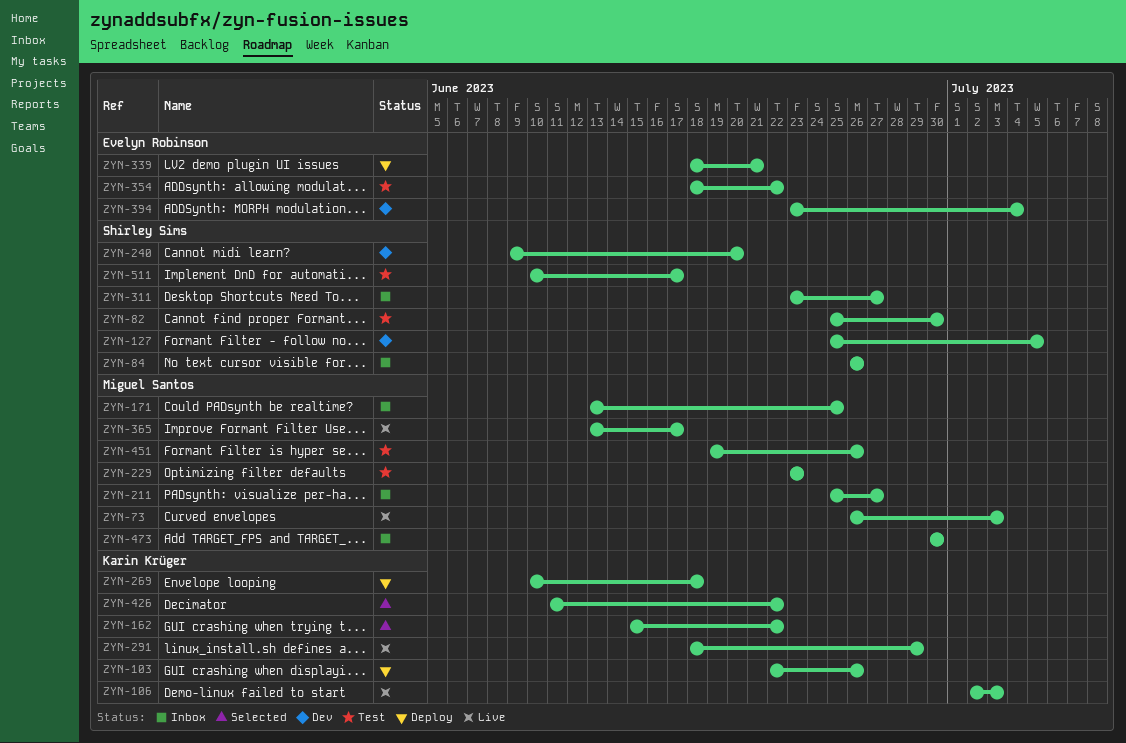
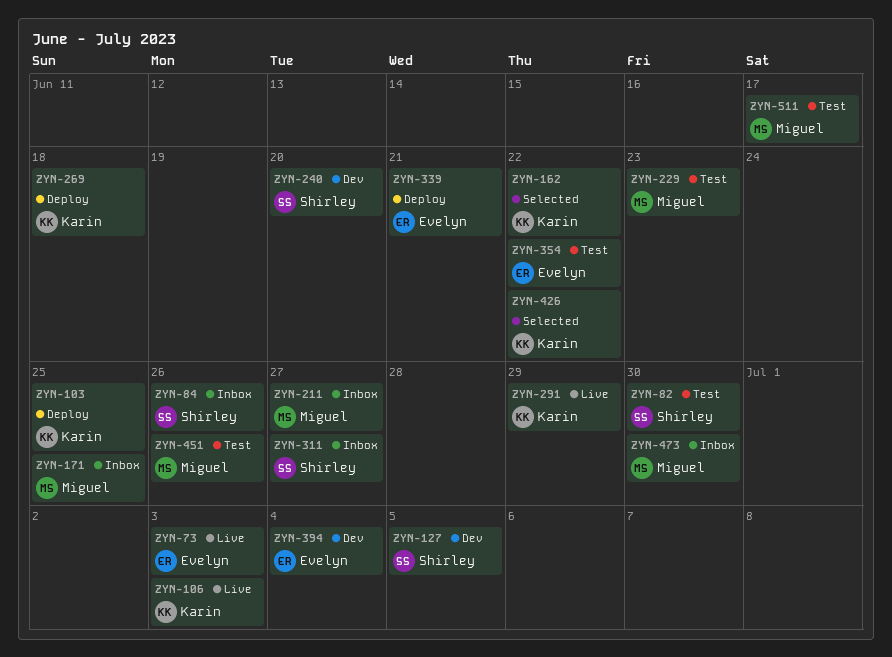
ZYN-73, owner: Miguel Santos -> Evelyn Robinson
ZYN-103, due: Jun 26 -> Jun 25
ZYN-365: present -> none
ZYN-511, owner: Shirley Sims -> Miguel Santos

